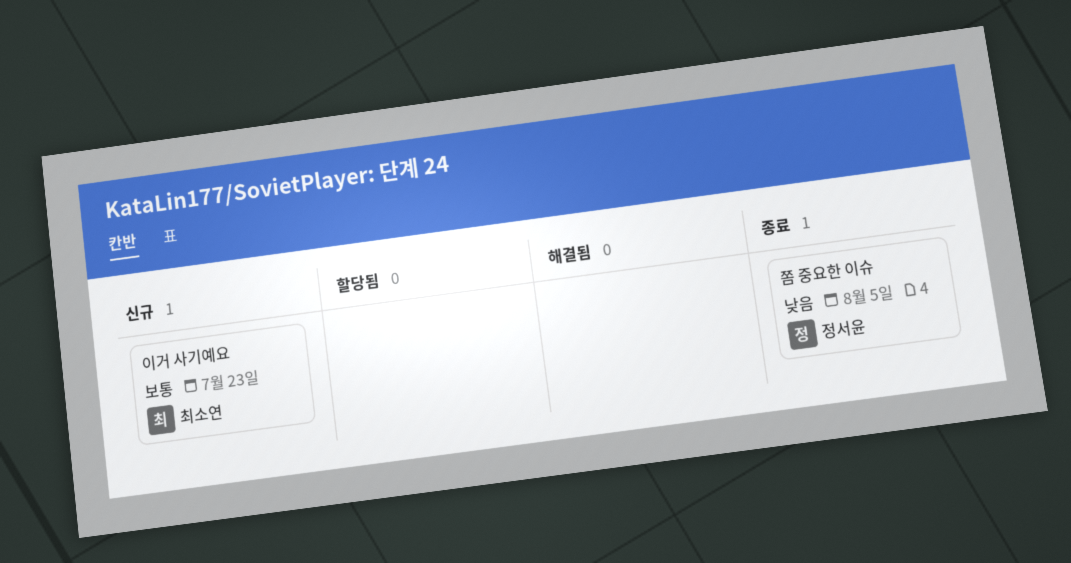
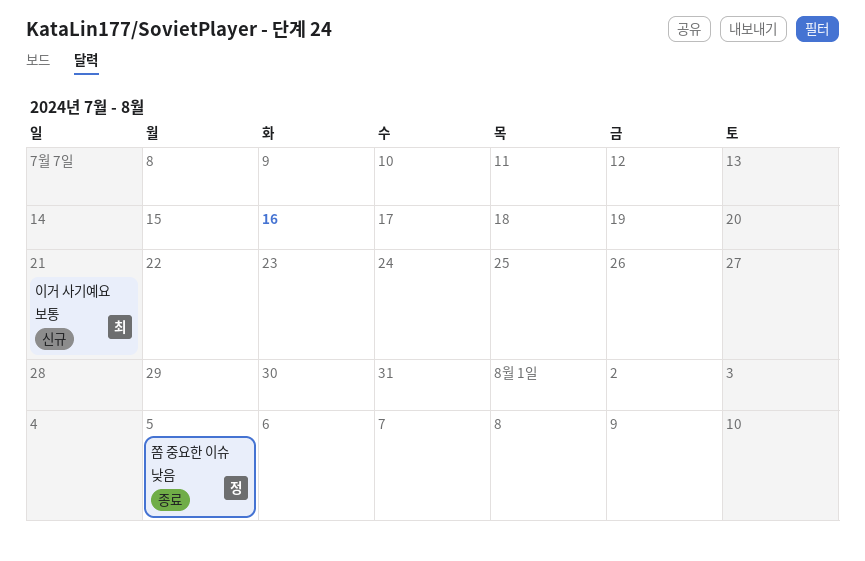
이거 사기예요, due: Jul 23 -> Jul 21

